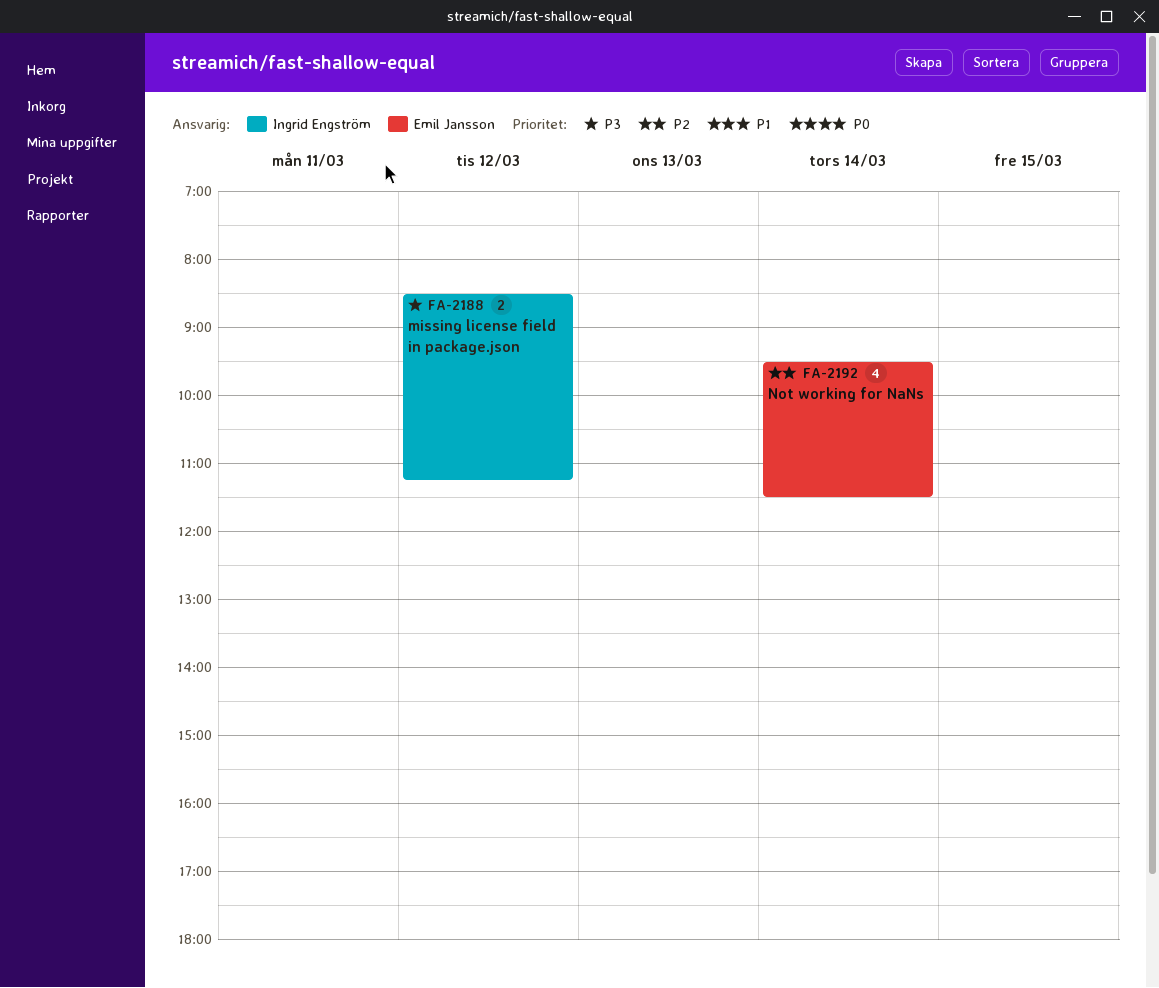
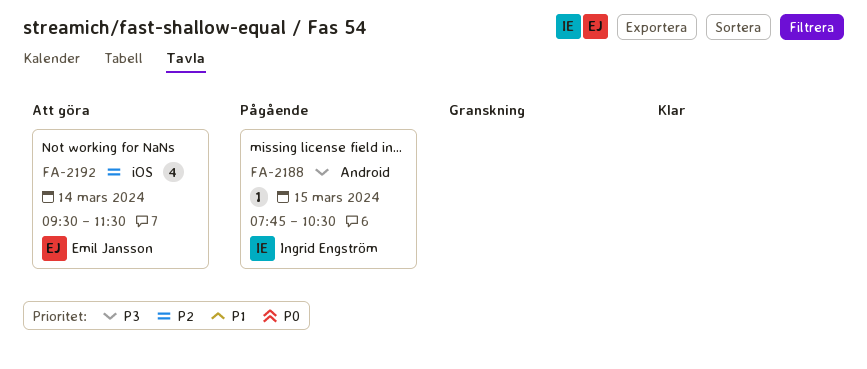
FA-2188, estimate: 2 -> 1
FA-2188, day: Mar 12 -> Mar 15
FA-2188, begins: 08:30 -> 07:45
FA-2188, ends: 11:15 -> 10:30

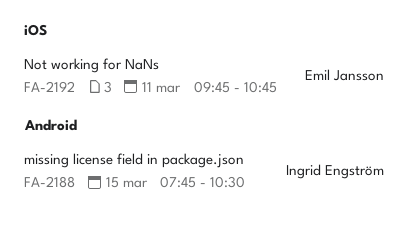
FA-2192, day: Mar 14 -> Mar 11
FA-2192, begins: 09:30 -> 09:45
FA-2192, ends: 11:30 -> 10:45

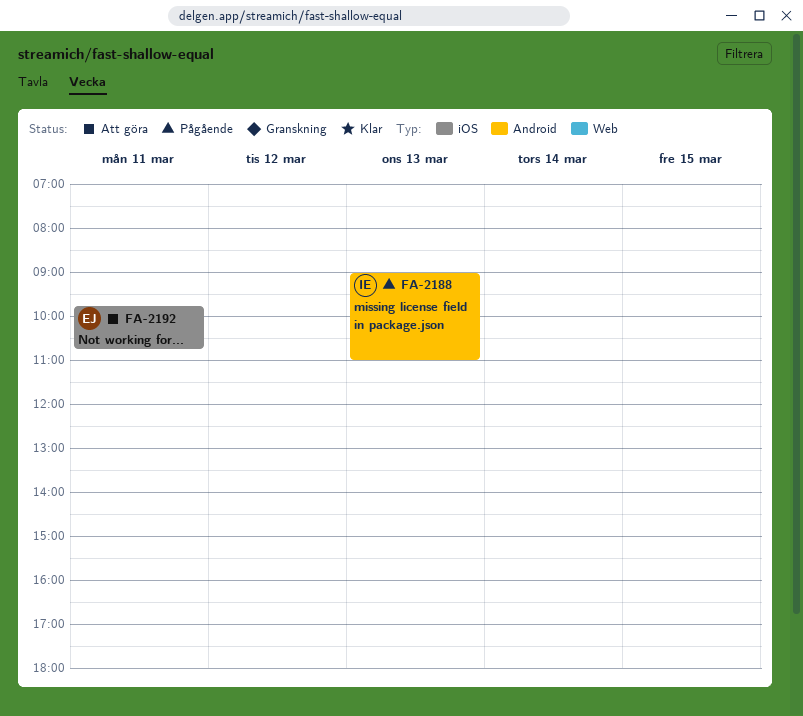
FA-2188, day: Mar 15 -> Mar 13
FA-2188, begins: 07:45 -> 09:00
FA-2188, ends: 10:30 -> 11:00

